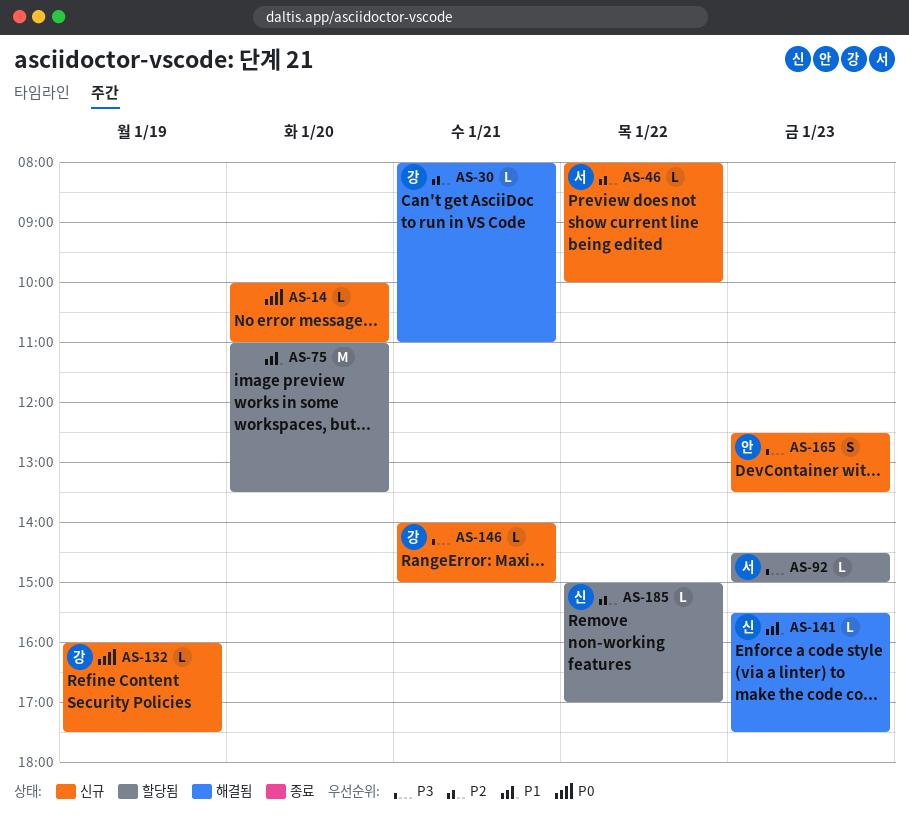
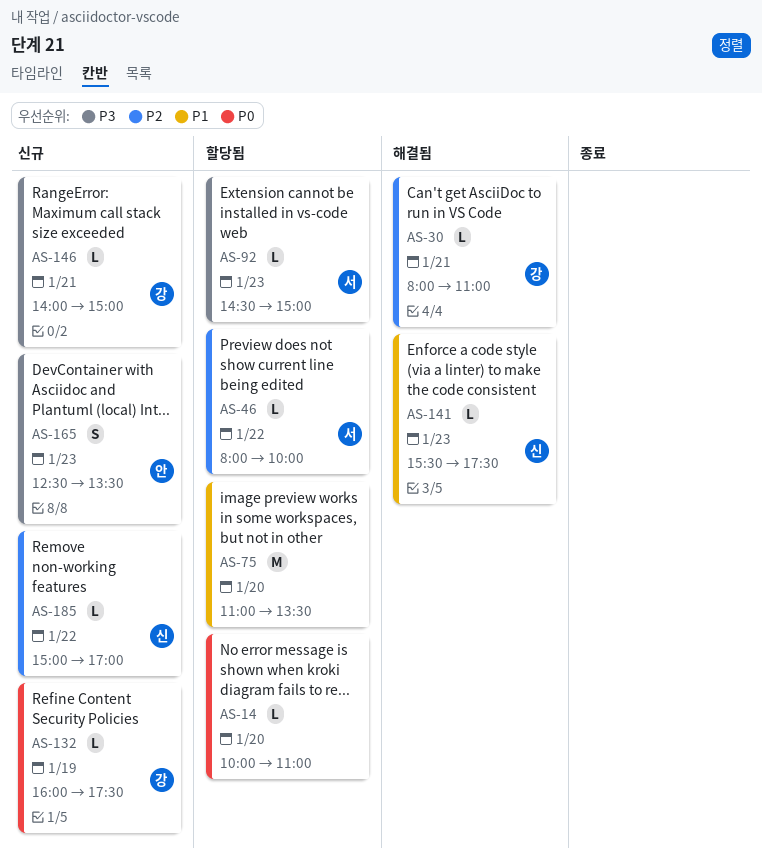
AS-14, status: 신규 -> 할당됨
AS-46, status: 신규 -> 할당됨
AS-185, status: 할당됨 -> 신규

